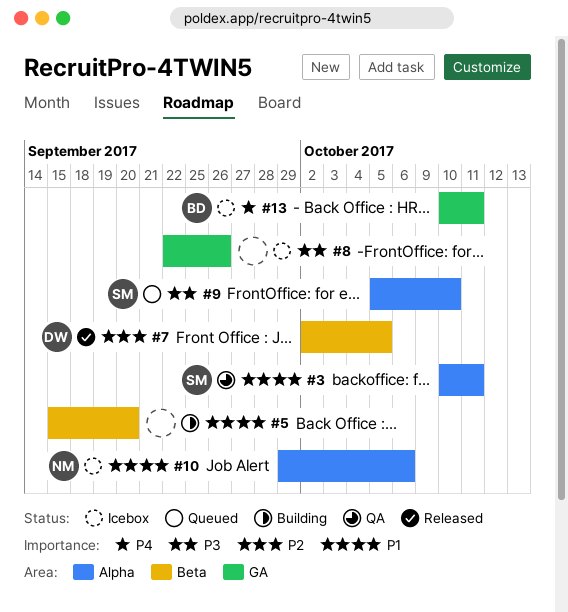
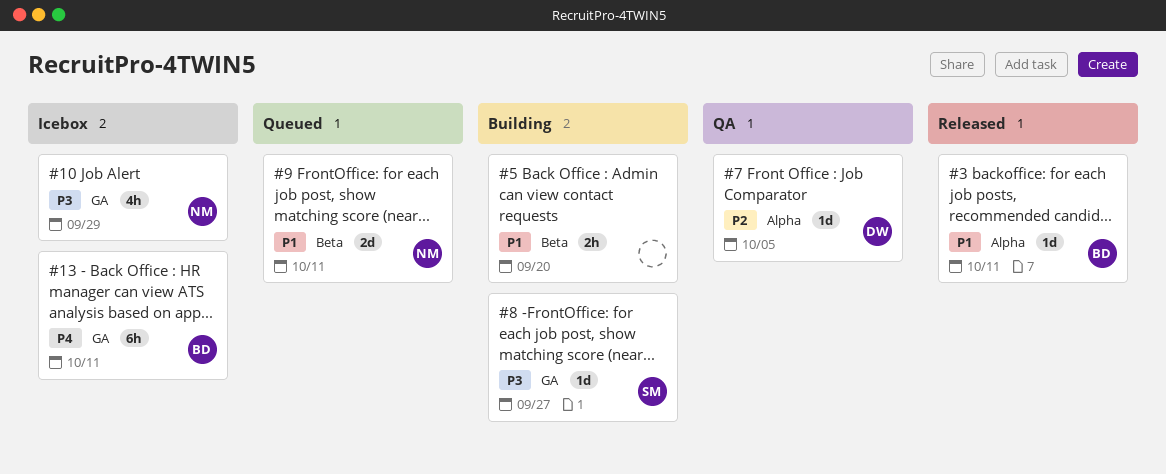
#3, status: QA -> Released
#3, owner: SM -> BD
#7, status: Released -> QA
#7, label: Beta -> Alpha
#8, status: Icebox -> Building
#8, owner: none -> SM
#8, due: Sep 26 -> Sep 27
#9, owner: SM -> NM
#9, priority: P3 -> P1
#9, label: Alpha -> Beta
#9, due: Oct 10 -> Oct 11
#10, priority: P1 -> P3
#10, label: Alpha -> GA
#10, due: Oct 6 -> Sep 29

